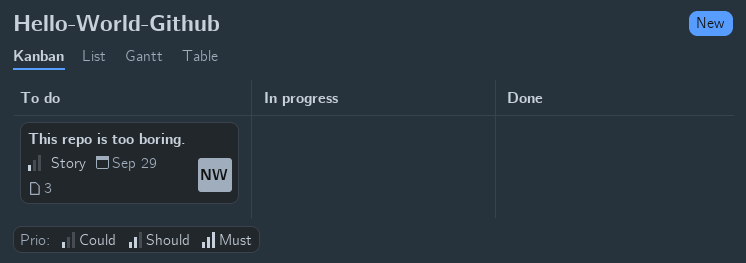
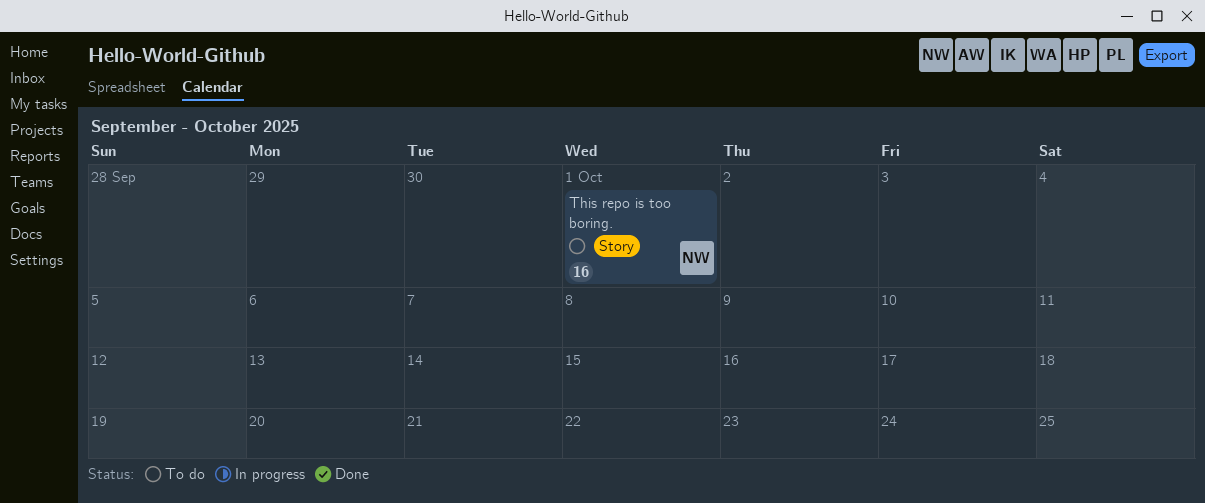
This repo is too boring., due: Sep 29 -> Oct 1

